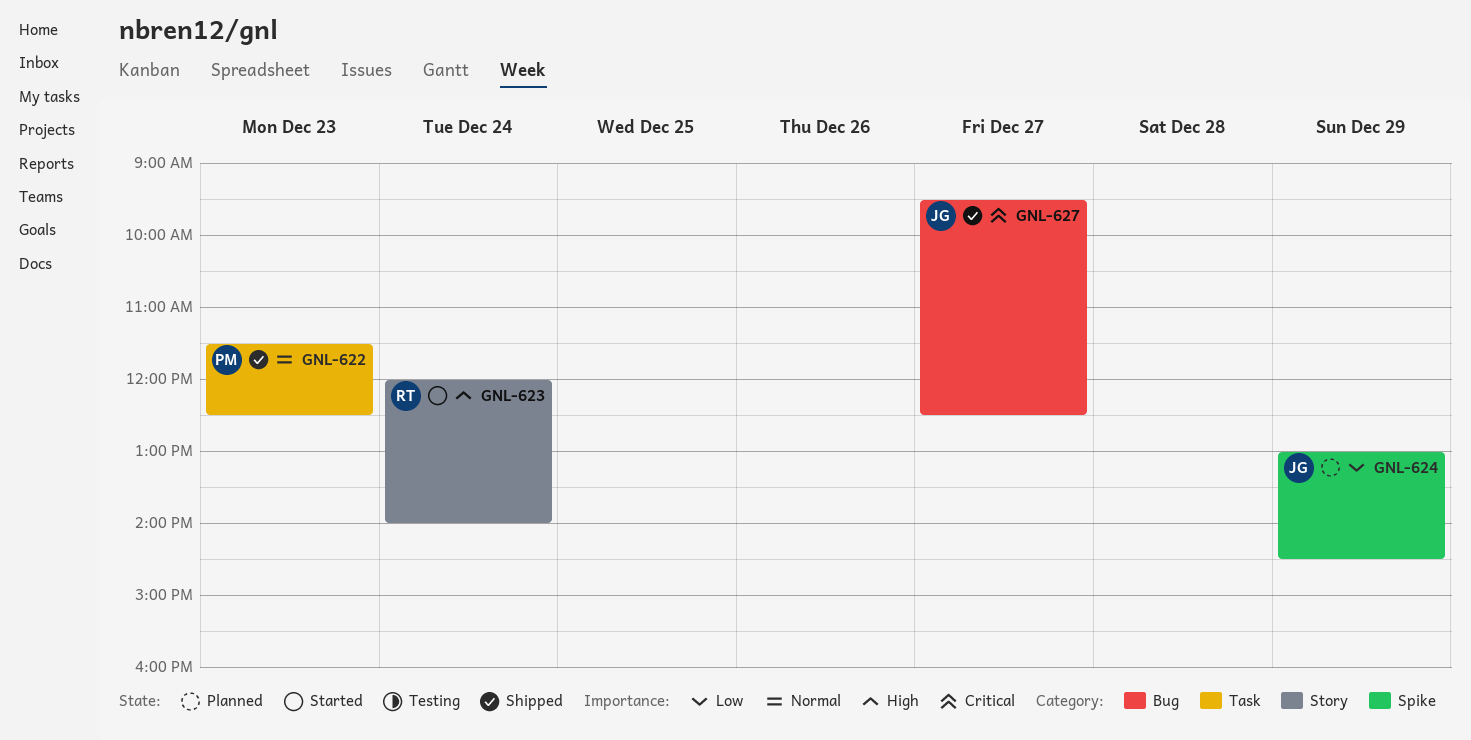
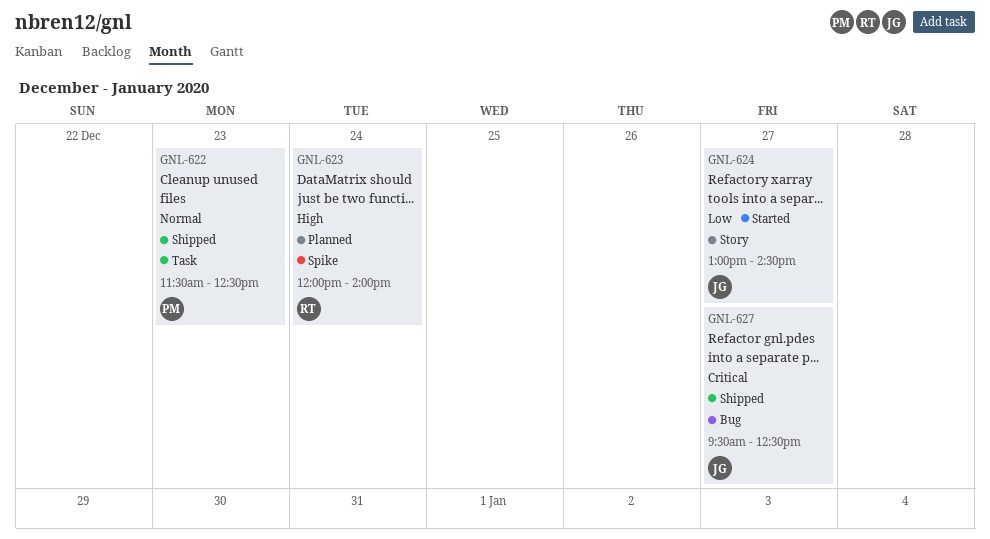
GNL-623, status: Started -> Planned
GNL-623, label: Story -> Spike
GNL-624, status: Planned -> Started
GNL-624, label: Spike -> Story
GNL-624, day: Dec 29 -> Dec 27

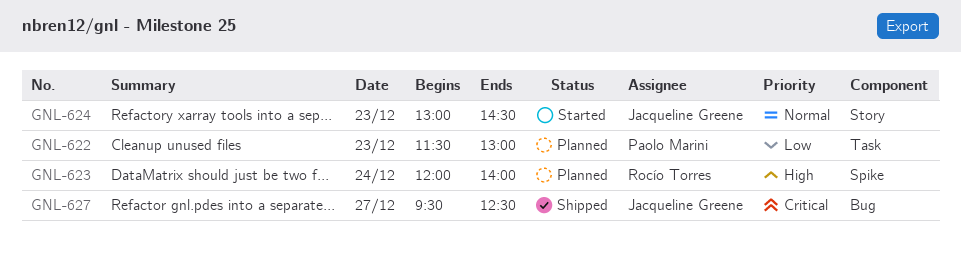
GNL-622, status: Shipped -> Planned
GNL-622, priority: Normal -> Low
GNL-622, ends: 12:30 -> 13:00
GNL-624, priority: Low -> Normal
GNL-624, day: Dec 27 -> Dec 23

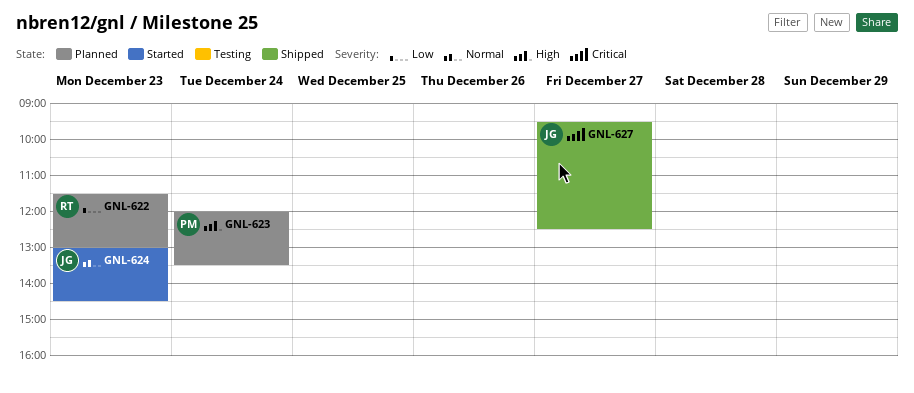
GNL-622, owner: Paolo Marini -> Rocío Torres
GNL-623, owner: Rocío Torres -> Paolo Marini
GNL-623, ends: 14:00 -> 13:30

